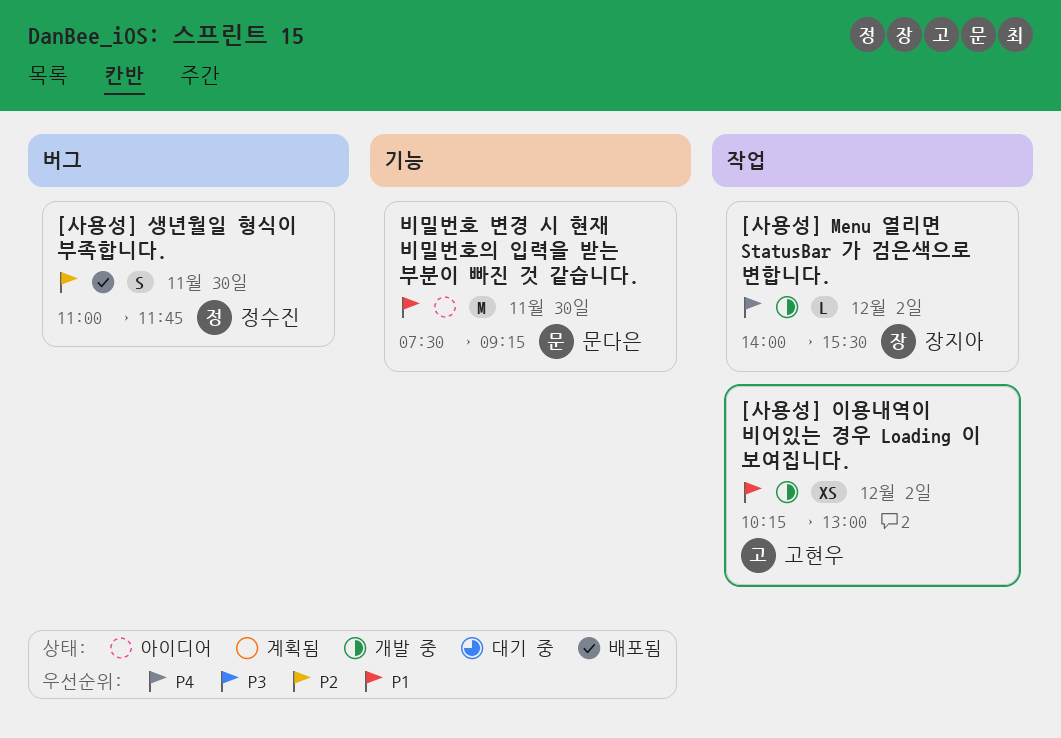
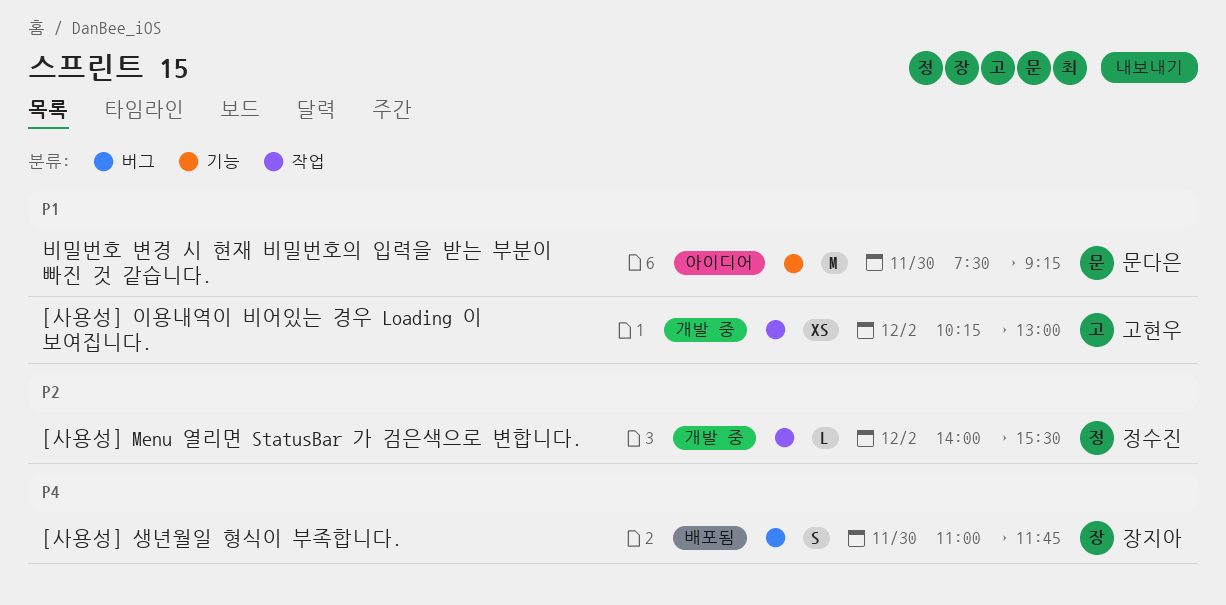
[사용성] Menu 열리면 StatusBar 가 검은색으로 변합니다., owner: 장지아 -> 정수진
[사용성] Menu 열리면 StatusBar 가 검은색으로 변합니다., priority: P4 -> P2
[사용성] 생년월일 형식이 부족합니다., owner: 정수진 -> 장지아
[사용성] 생년월일 형식이 부족합니다., priority: P2 -> P4

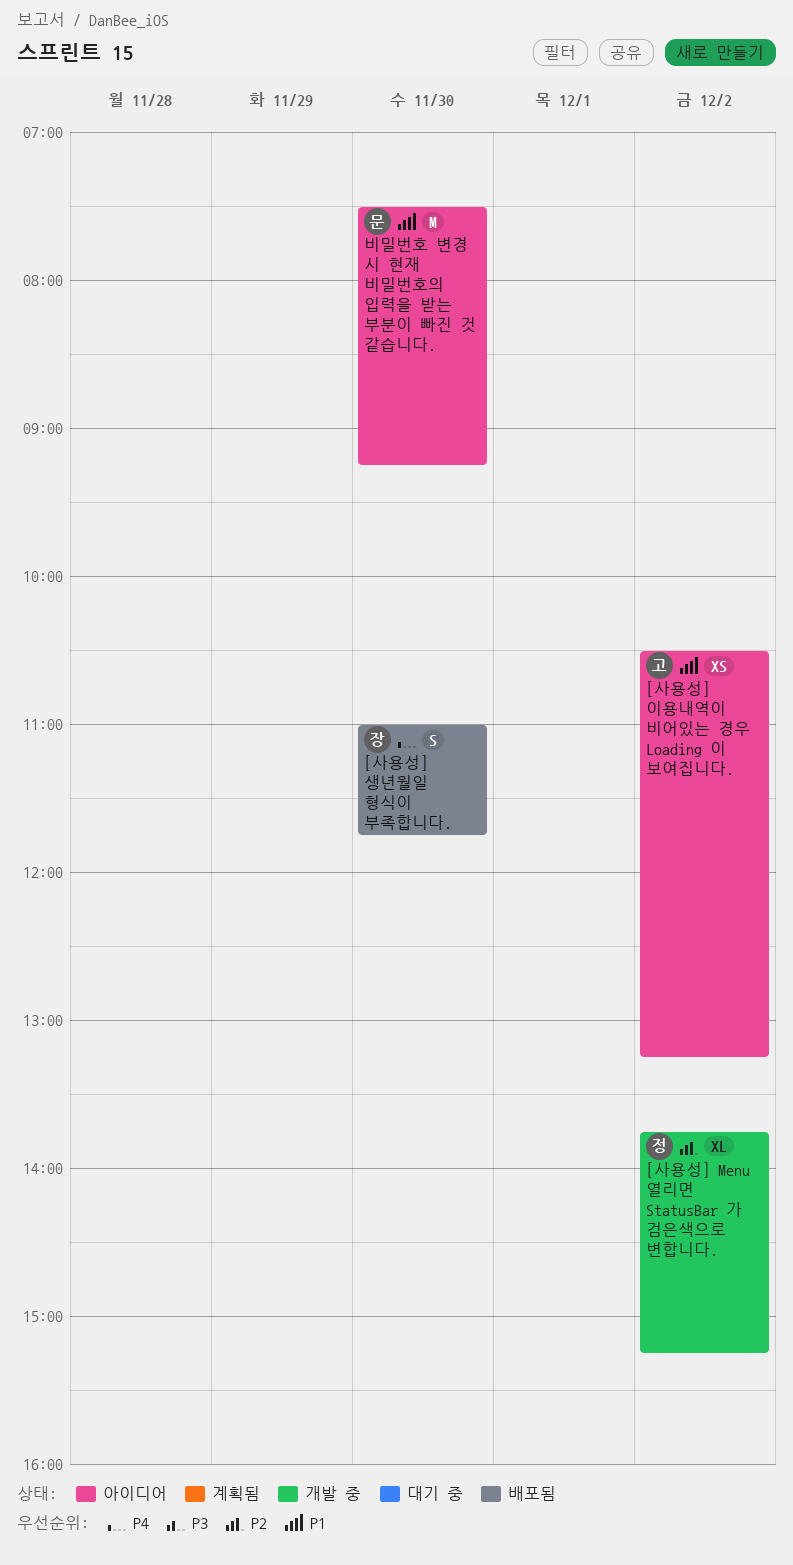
[사용성] Menu 열리면 StatusBar 가 검은색으로 변합니다., estimate: L -> XL
[사용성] Menu 열리면 StatusBar 가 검은색으로 변합니다., begins: 14:00 -> 13:45
[사용성] Menu 열리면 StatusBar 가 검은색으로 변합니다., ends: 15:30 -> 15:15
[사용성] 이용내역이 비어있는 경우 Loading 이 보여집니다., status: 개발 중 -> 아이디어
[사용성] 이용내역이 비어있는 경우 Loading 이 보여집니다., begins: 10:15 -> 10:30
[사용성] 이용내역이 비어있는 경우 Loading 이 보여집니다., ends: 13:00 -> 13:15

